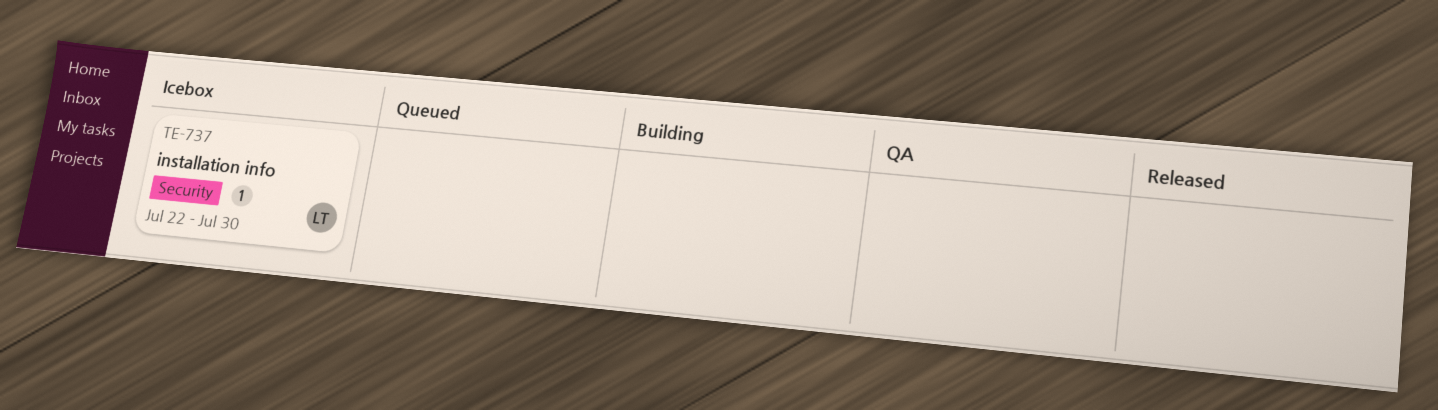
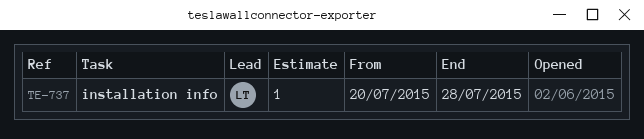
TE-737, start: Jul 22 -> Jul 20
TE-737, due: Jul 30 -> Jul 28

